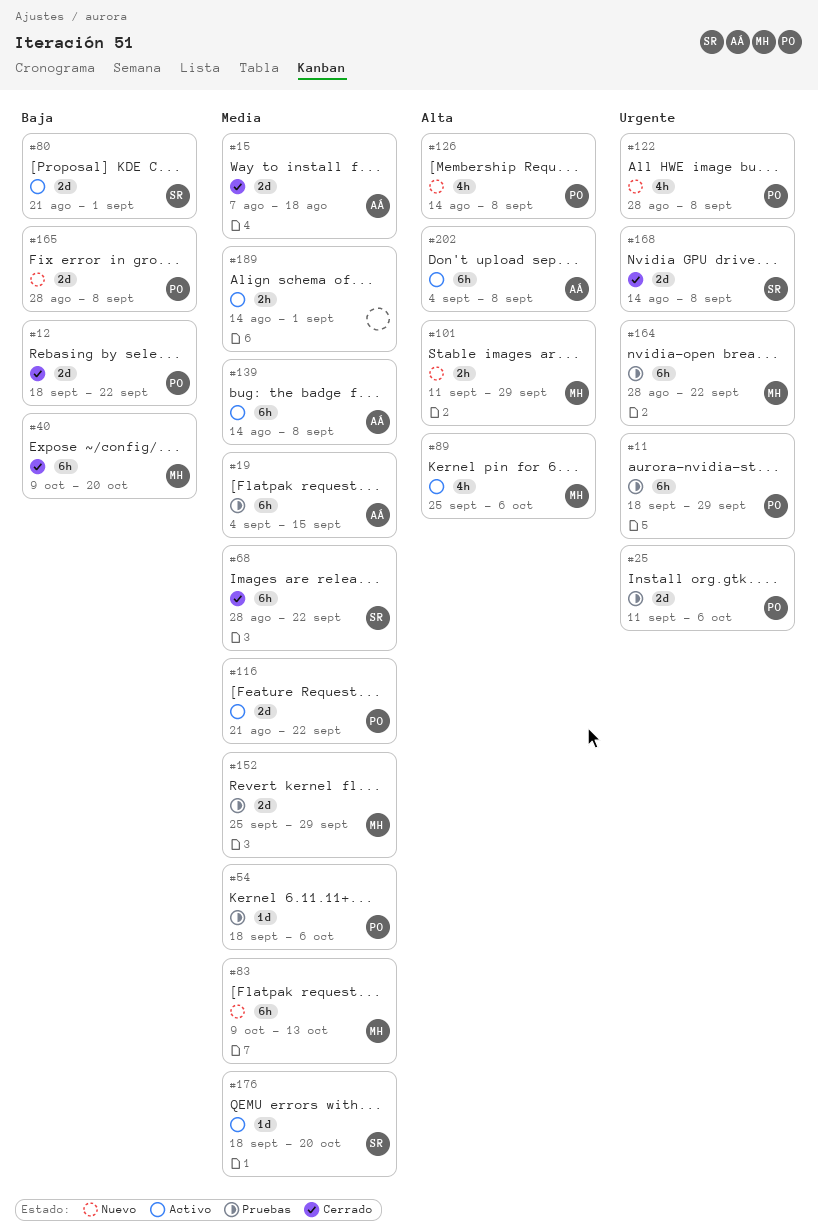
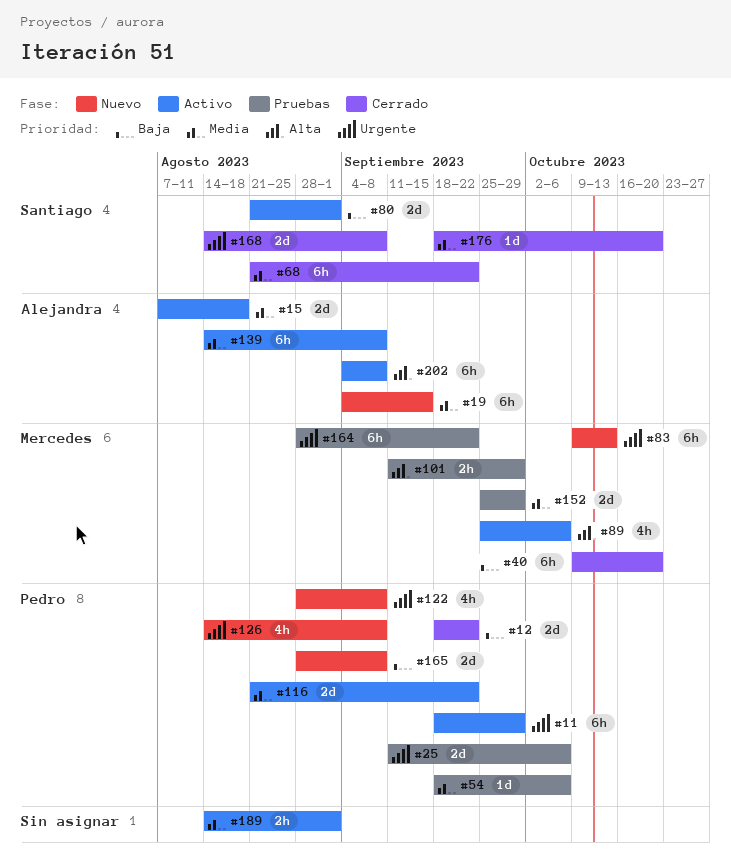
#11, status: Pruebas -> Activo
#15, status: Cerrado -> Activo
#19, status: Pruebas -> Nuevo
#68, start: Aug 28 -> Aug 21
#83, priority: Media -> Urgente
#101, status: Nuevo -> Pruebas
#126, priority: Alta -> Urgente
#176, status: Activo -> Cerrado

